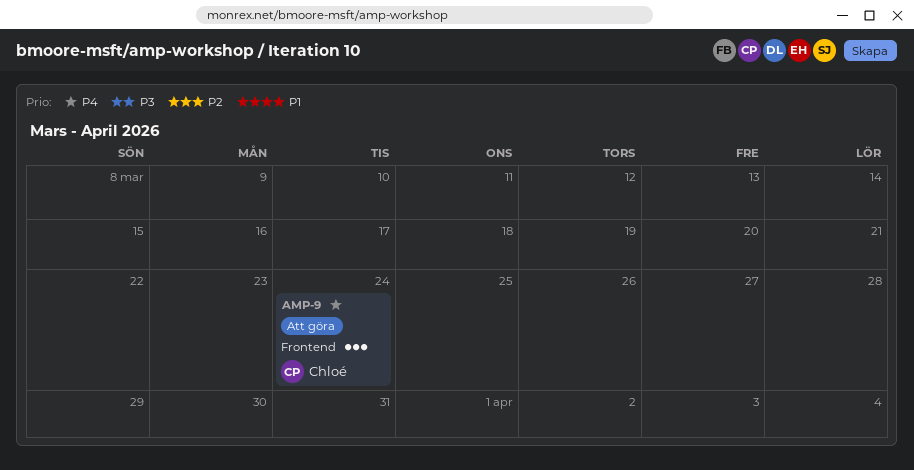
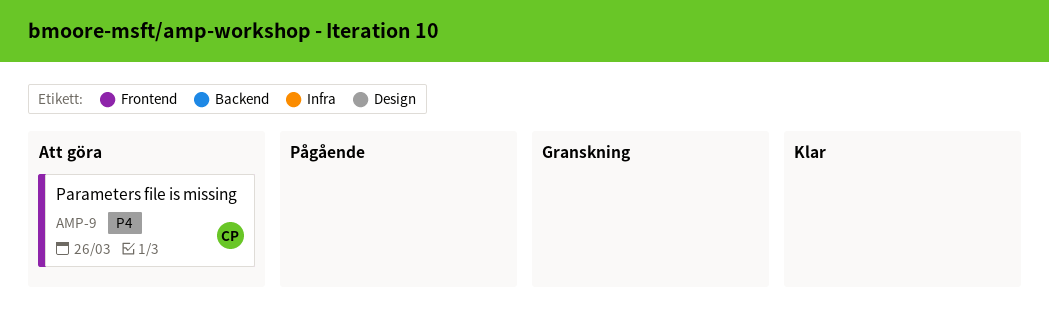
AMP-9, due: Mar 24 -> Mar 26

